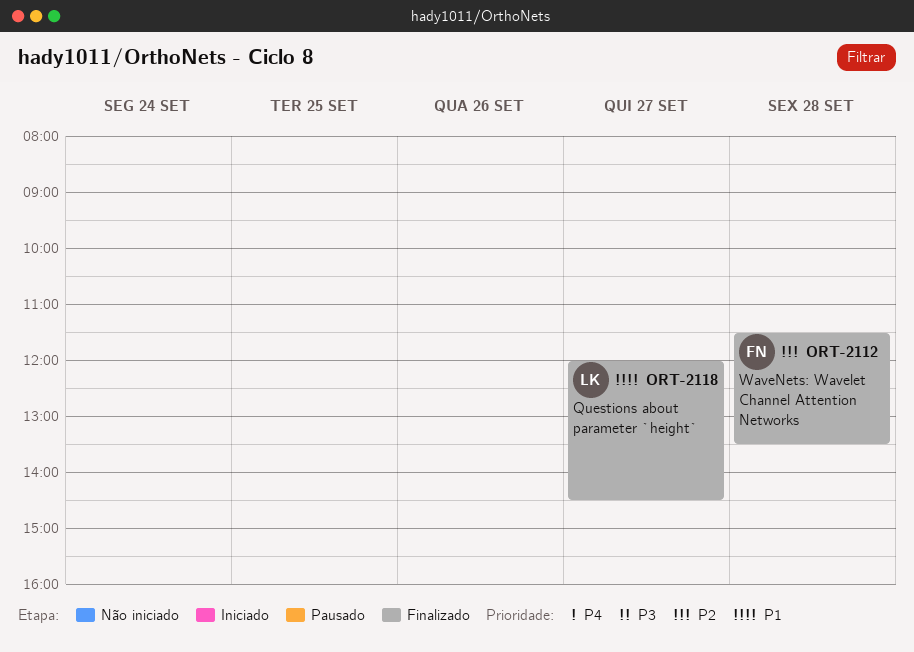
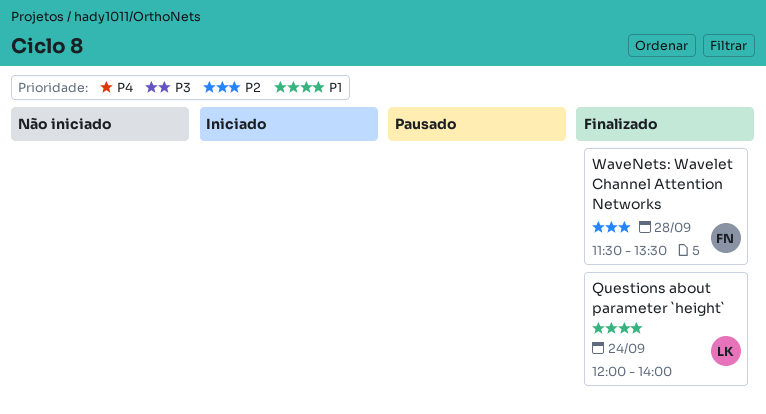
Questions about parameter `height`, day: Sep 27 -> Sep 24
Questions about parameter `height`, ends: 14:30 -> 14:00

